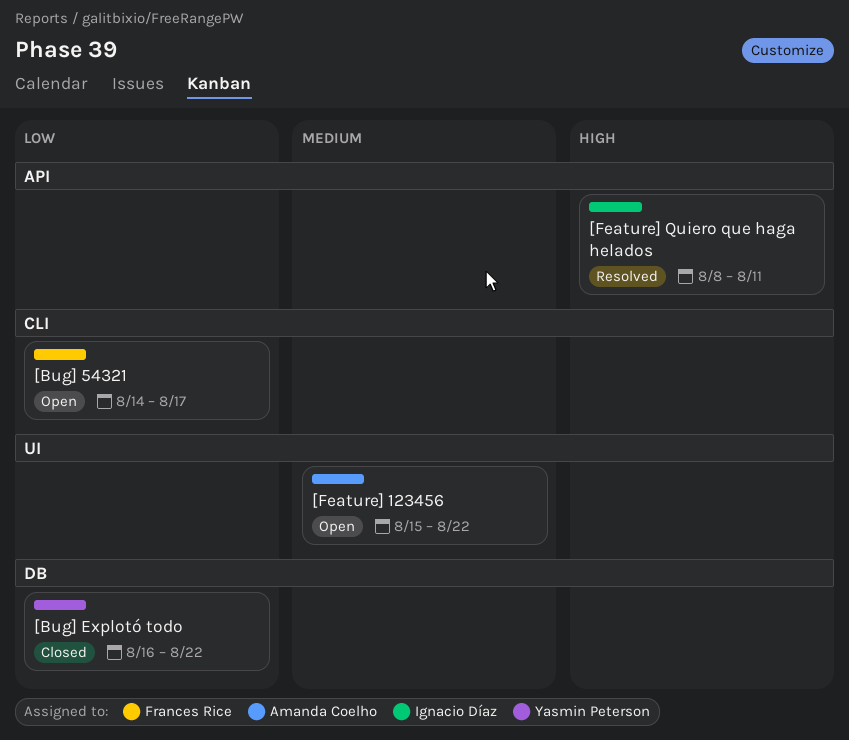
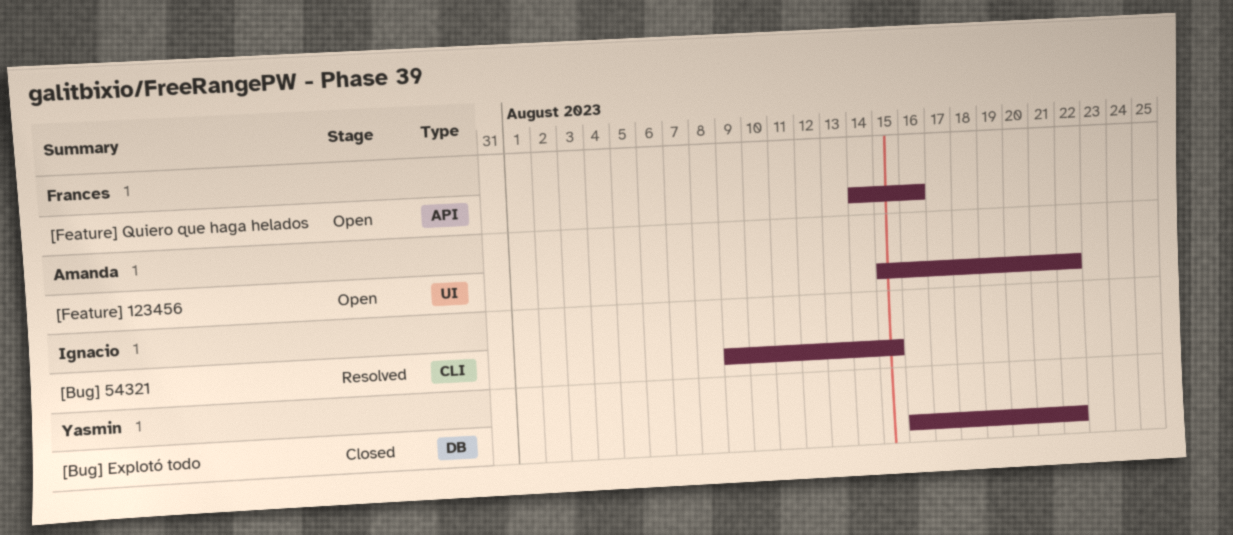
[Bug] 54321, status: Open -> Resolved
[Bug] 54321, owner: Frances Rice -> Ignacio Díaz
[Bug] 54321, start: Aug 14 -> Aug 9
[Bug] 54321, due: Aug 17 -> Aug 15
[Feature] Quiero que haga helados, status: Resolved -> Open
[Feature] Quiero que haga helados, owner: Ignacio Díaz -> Frances Rice
[Feature] Quiero que haga helados, start: Aug 8 -> Aug 14
[Feature] Quiero que haga helados, due: Aug 11 -> Aug 16

